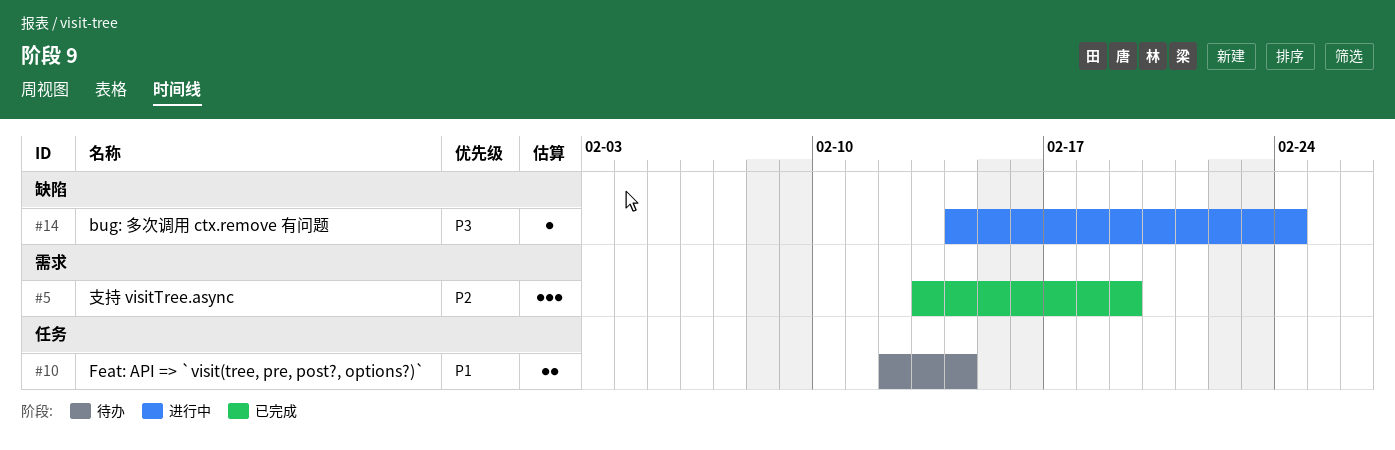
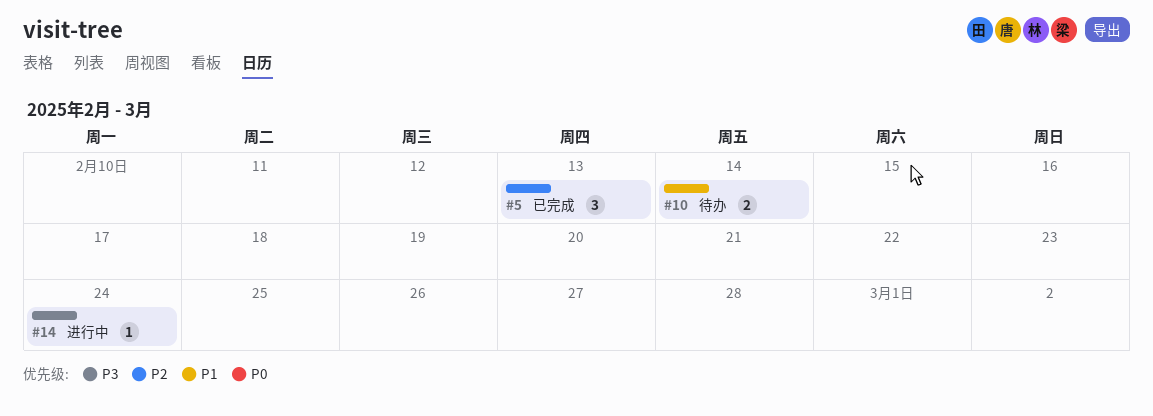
#5, due: Feb 19 -> Feb 13

